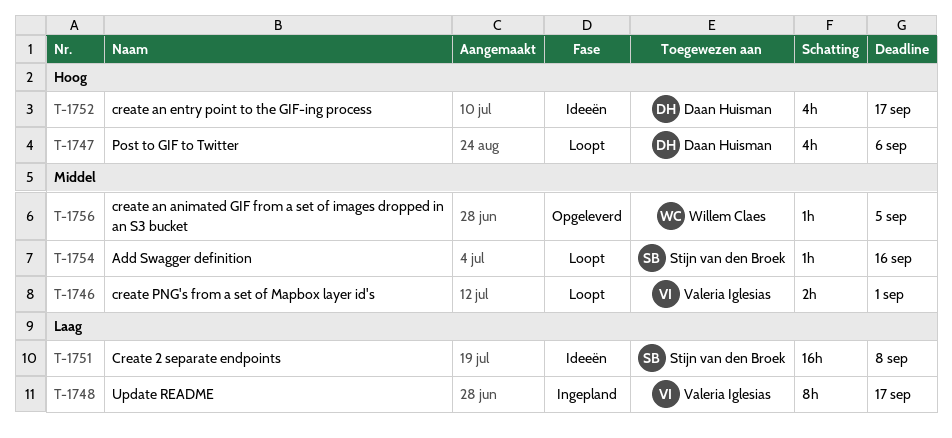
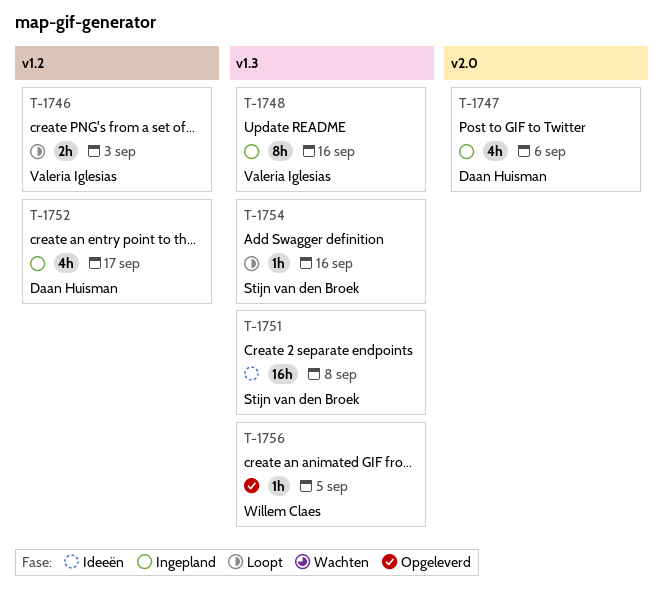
T-1746, due: Sep 1 -> Sep 3
T-1747, status: Loopt -> Ingepland
T-1748, due: Sep 17 -> Sep 16
T-1752, status: Ideeën -> Ingepland

